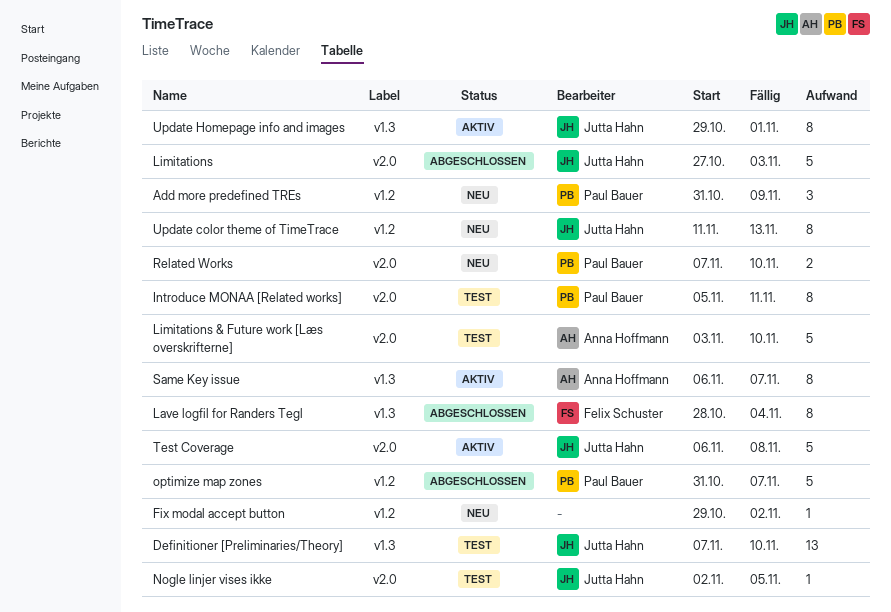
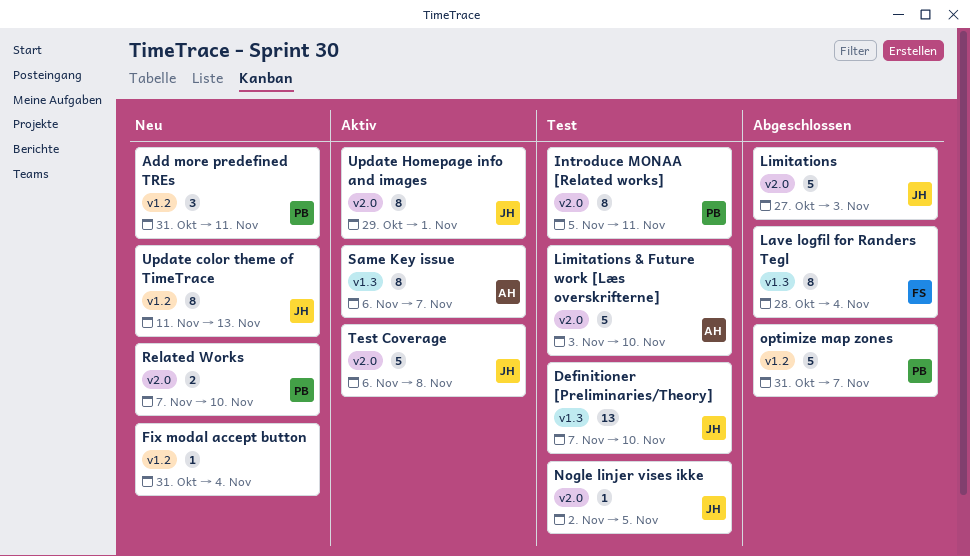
Add more predefined TREs, due: Nov 9 -> Nov 11
Fix modal accept button, start: Oct 29 -> Oct 31
Fix modal accept button, due: Nov 2 -> Nov 4
Update Homepage info and images, label: v1.3 -> v2.0

